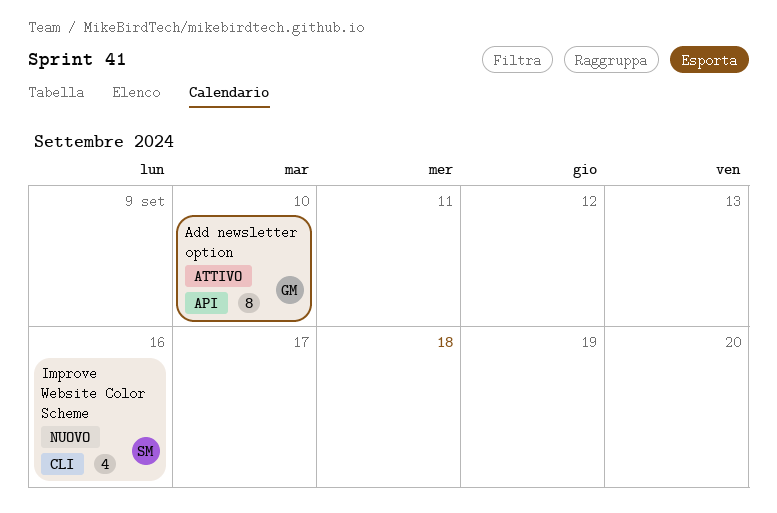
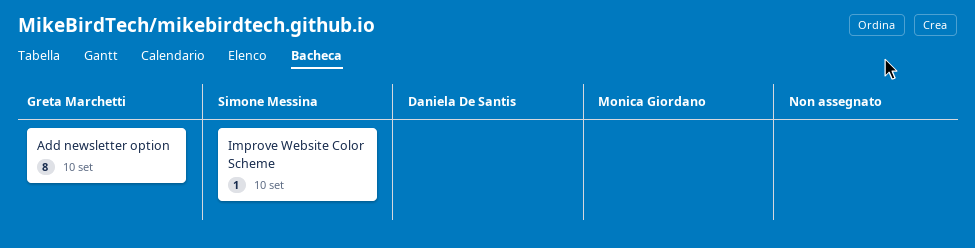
Improve Website Color Scheme, estimate: 4 -> 1
Improve Website Color Scheme, due: Sep 16 -> Sep 10

